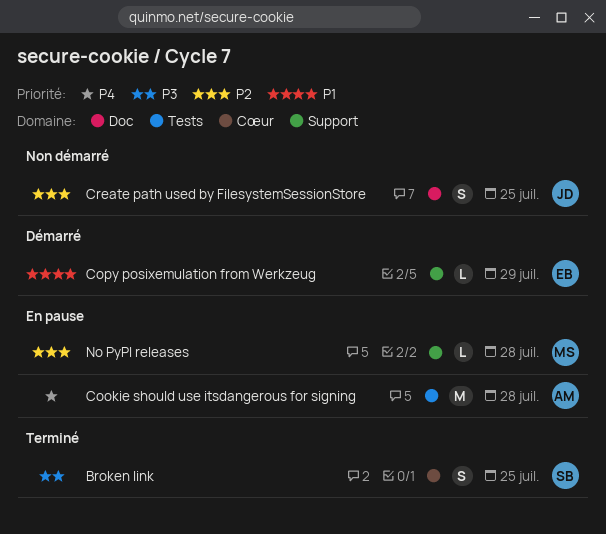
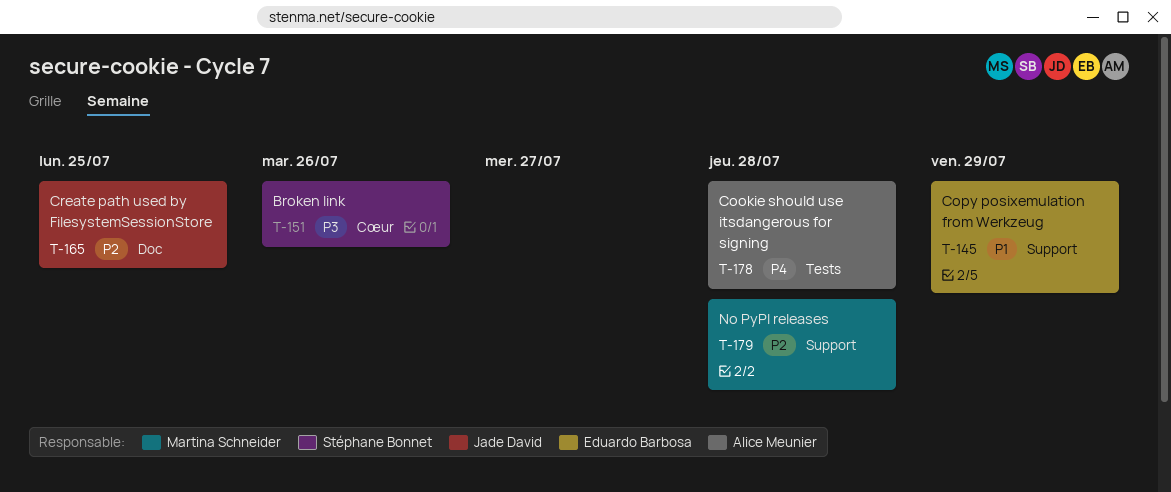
Broken link, due: Jul 25 -> Jul 26

